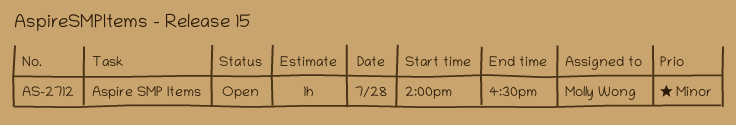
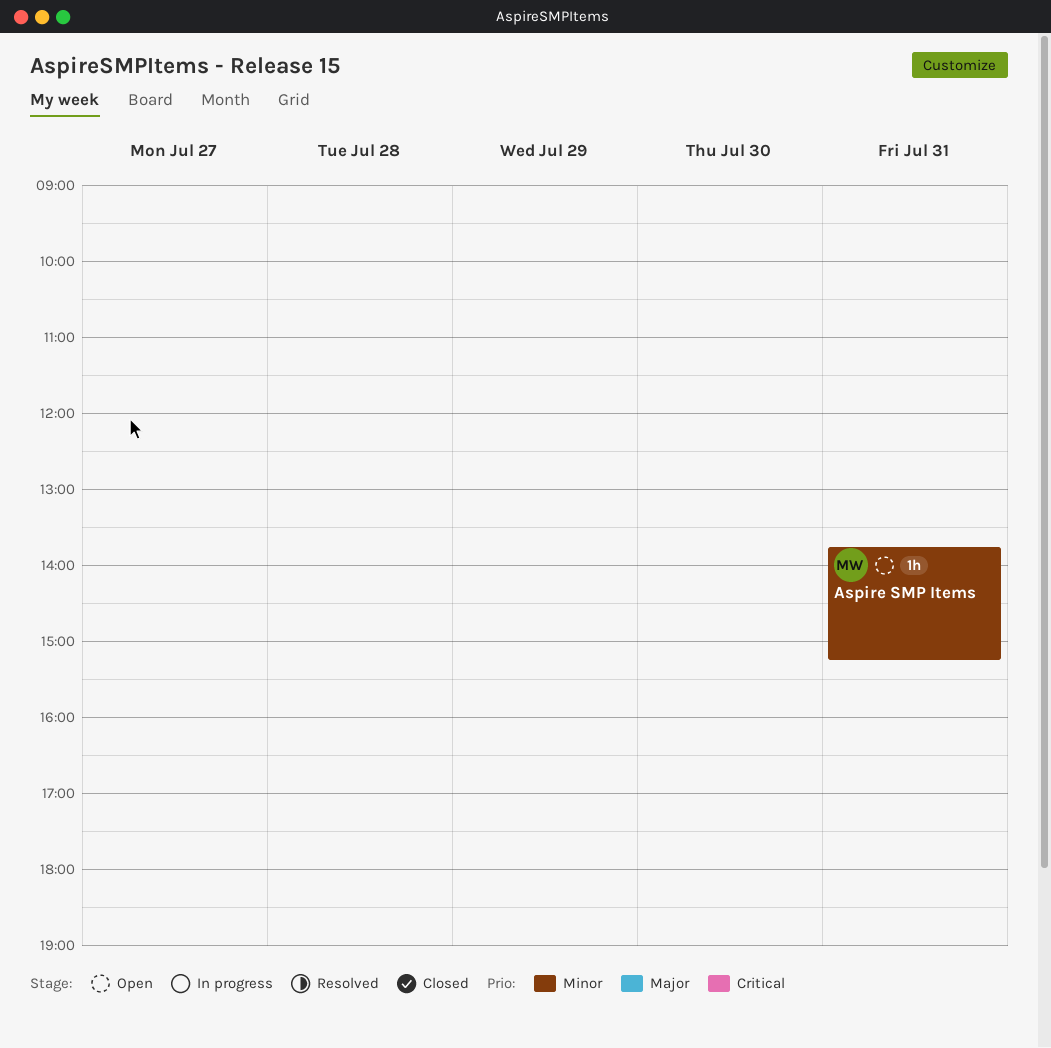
Aspire SMP Items, day: Jul 28 -> Jul 31
Aspire SMP Items, begins: 14:00 -> 13:45
Aspire SMP Items, ends: 16:30 -> 15:15

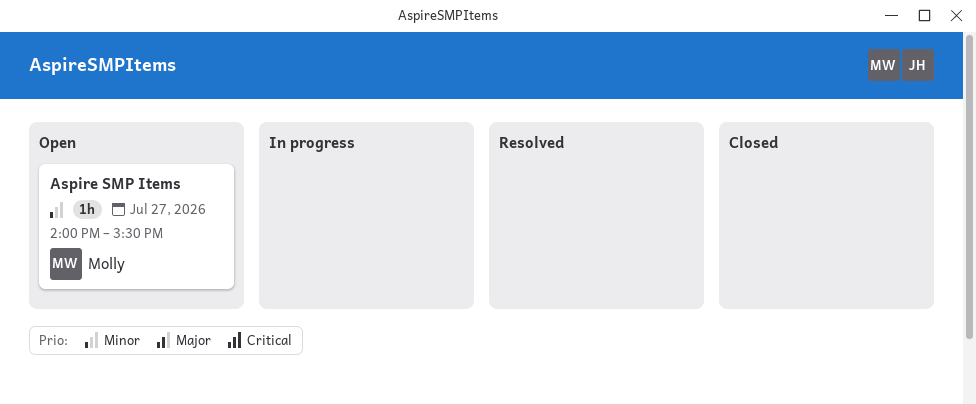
Aspire SMP Items, day: Jul 31 -> Jul 27
Aspire SMP Items, begins: 13:45 -> 14:00
Aspire SMP Items, ends: 15:15 -> 15:30

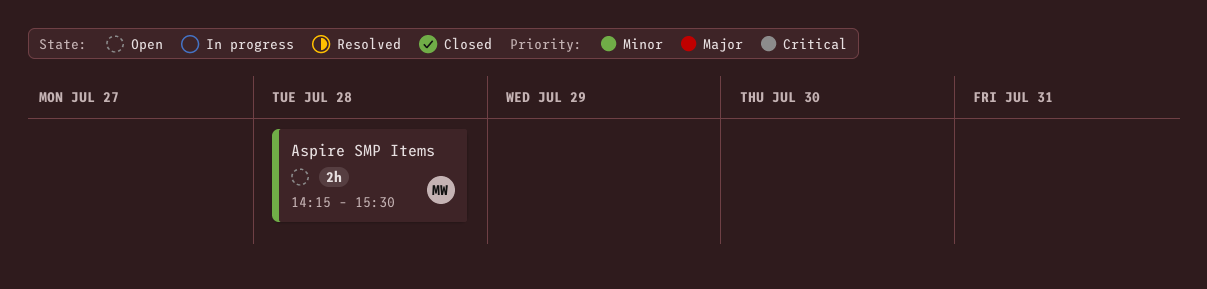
Aspire SMP Items, estimate: 1h -> 2h
Aspire SMP Items, day: Jul 27 -> Jul 28
Aspire SMP Items, begins: 14:00 -> 14:15

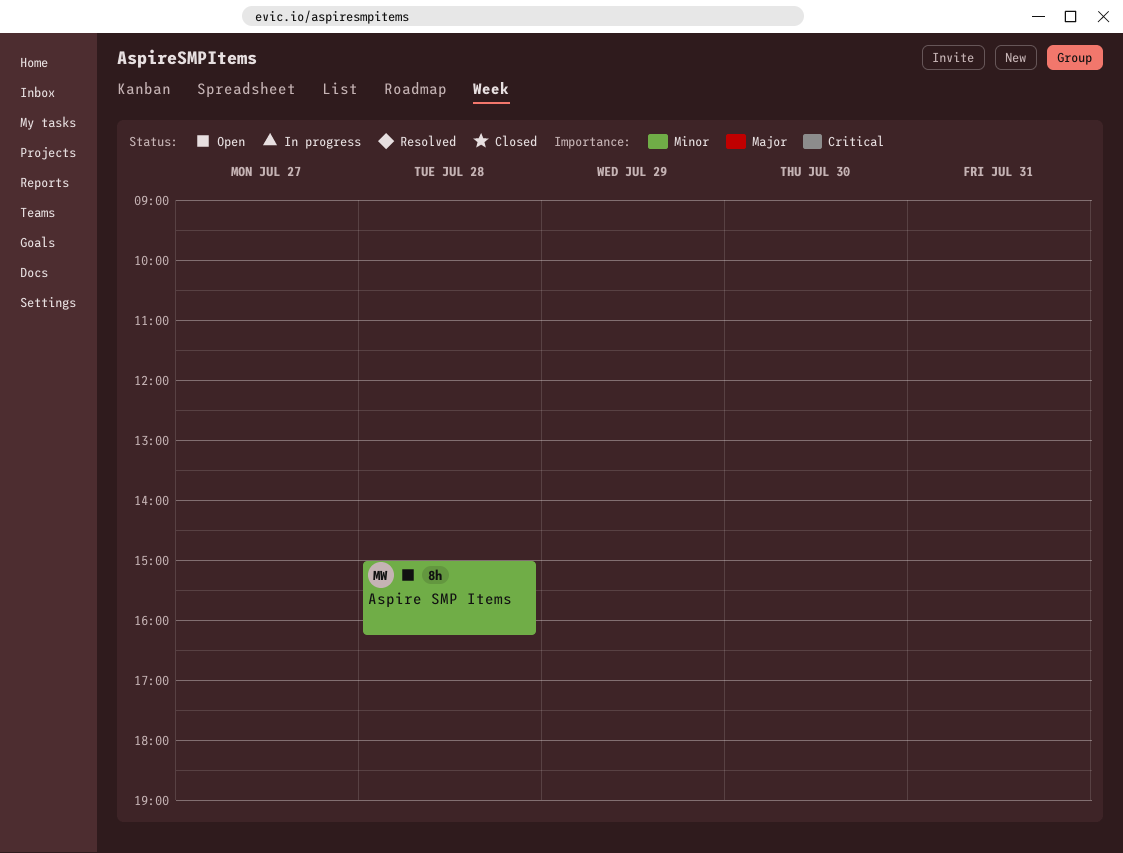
Aspire SMP Items, estimate: 2h -> 8h
Aspire SMP Items, begins: 14:15 -> 15:00
Aspire SMP Items, ends: 15:30 -> 16:15

